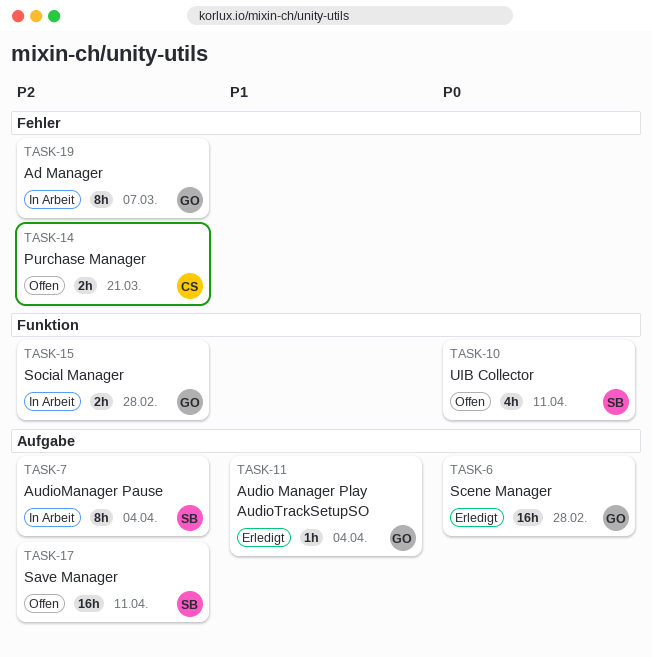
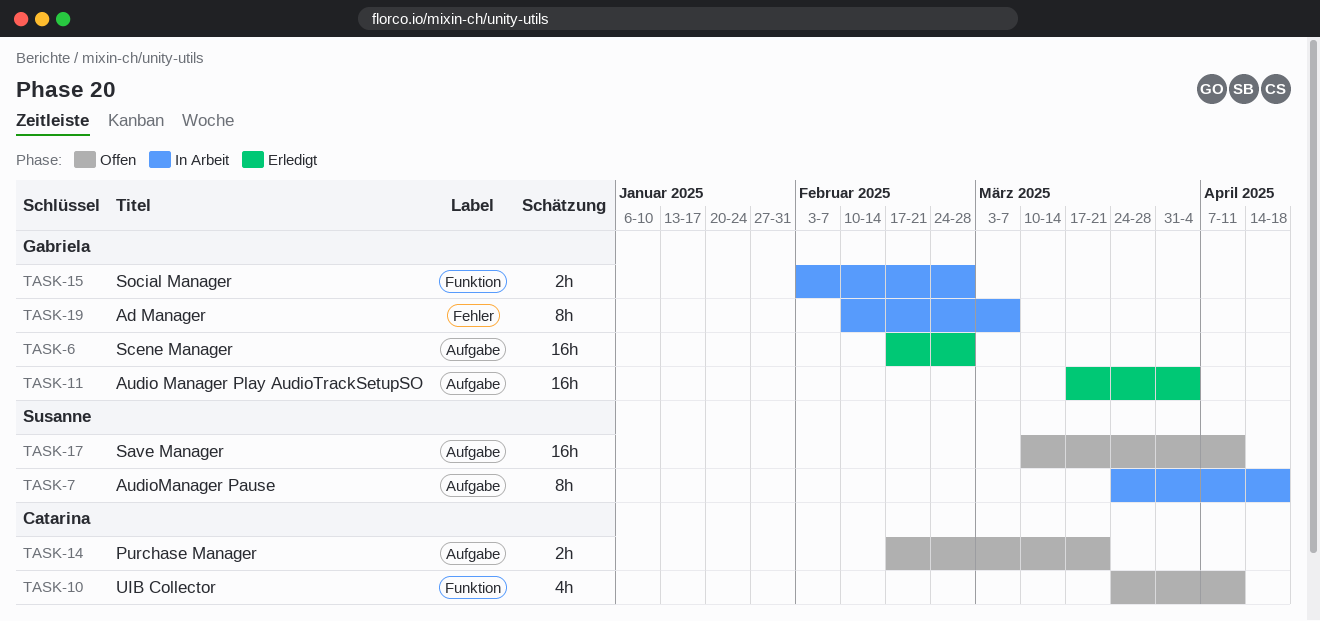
TASK-7, due: Apr 4 -> Apr 18
TASK-10, owner: Susanne -> Catarina
TASK-11, estimate: 1h -> 16h
TASK-14, label: Fehler -> Aufgabe

